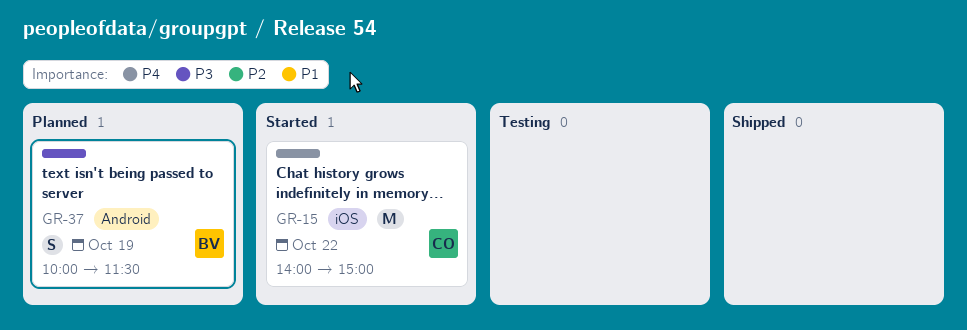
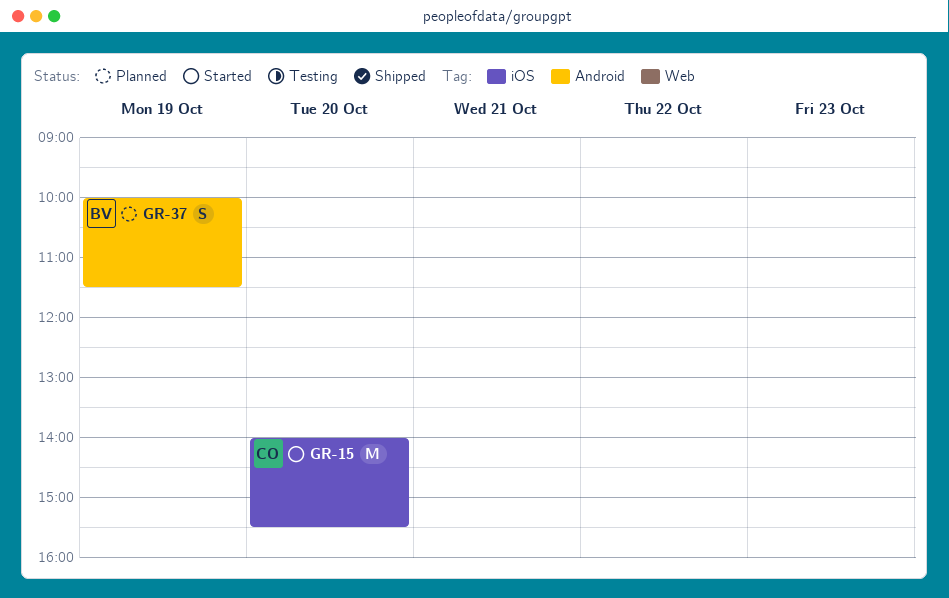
GR-15, day: Oct 22 -> Oct 20
GR-15, ends: 15:00 -> 15:30

